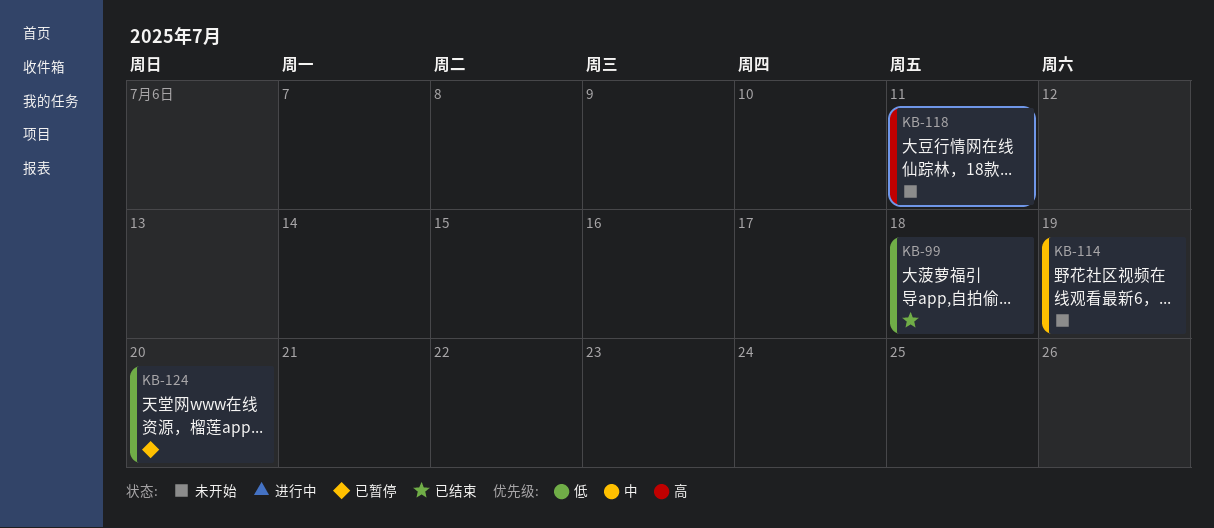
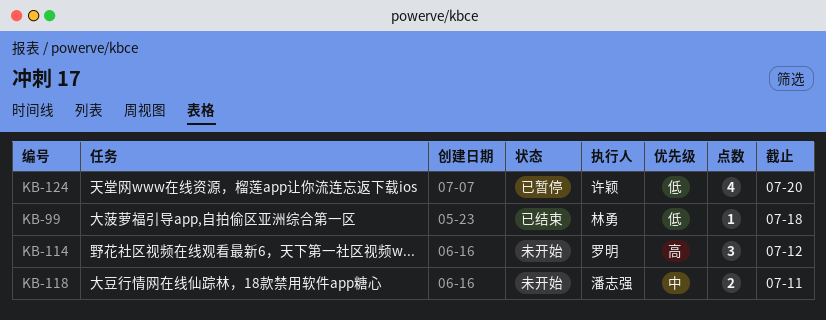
KB-114, priority: 中 -> 高
KB-114, due: Jul 19 -> Jul 12
KB-118, priority: 高 -> 中

